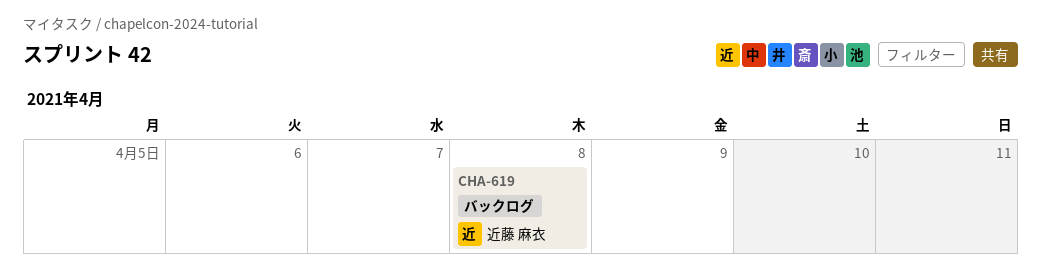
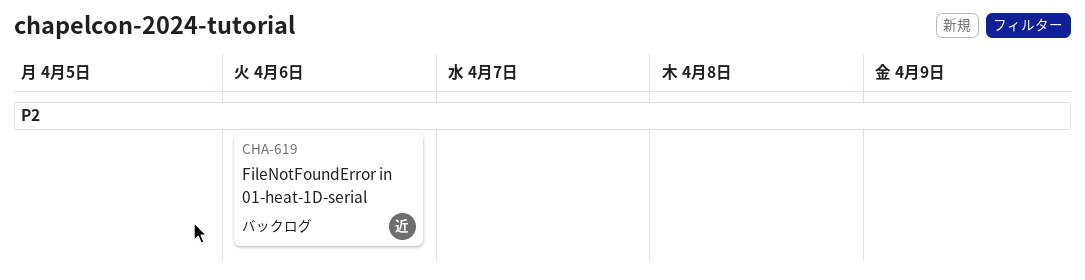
CHA-619, due: Apr 8 -> Apr 6

